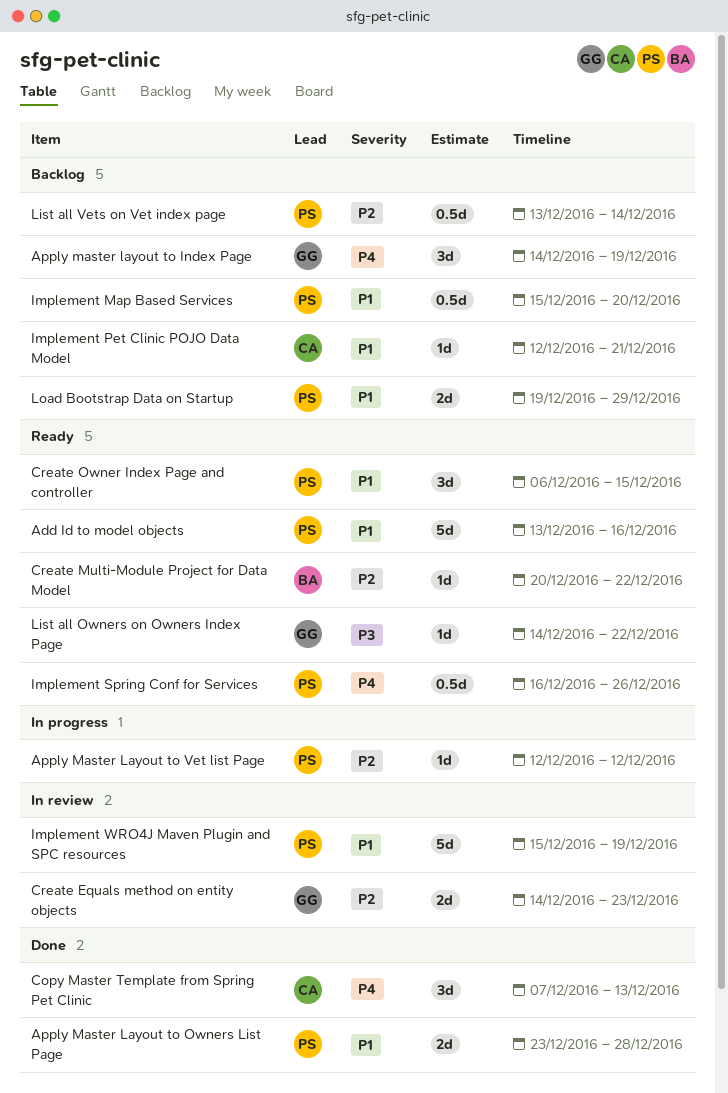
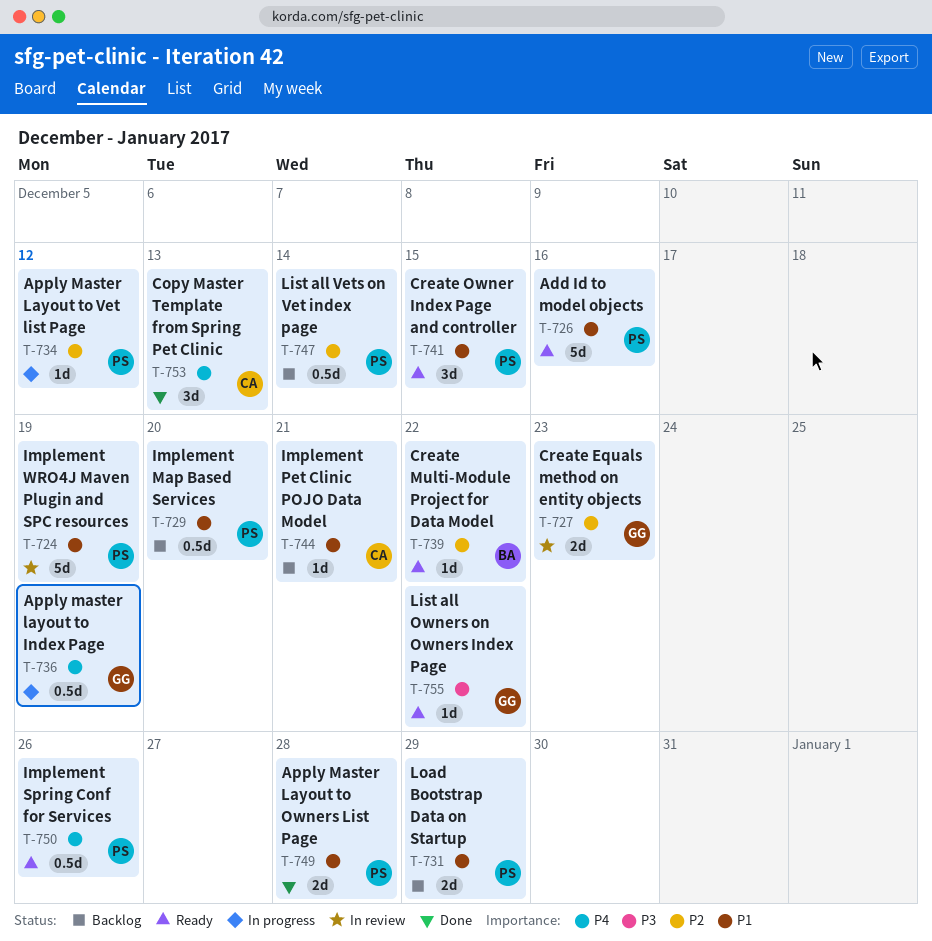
Apply master layout to Index Page, status: Backlog -> In progress
Apply master layout to Index Page, estimate: 3d -> 0.5d

